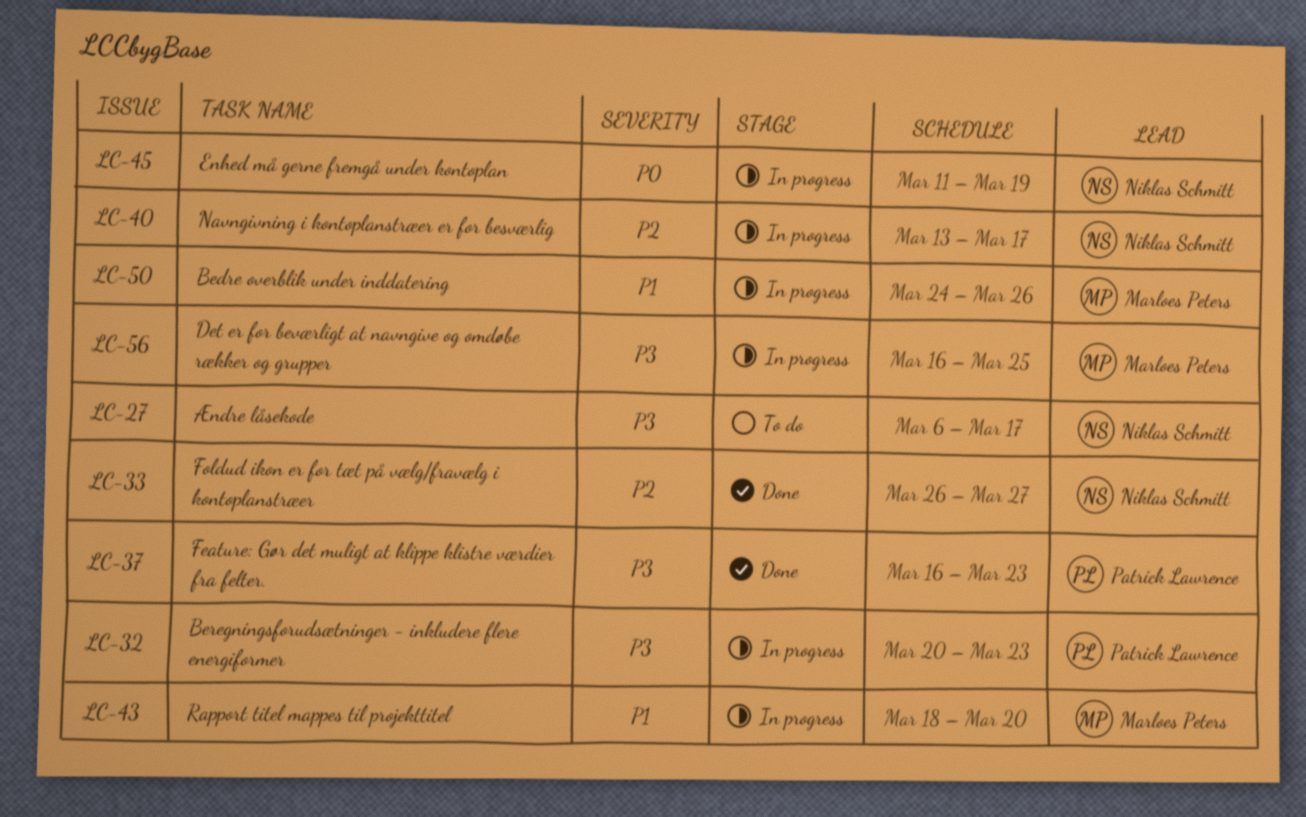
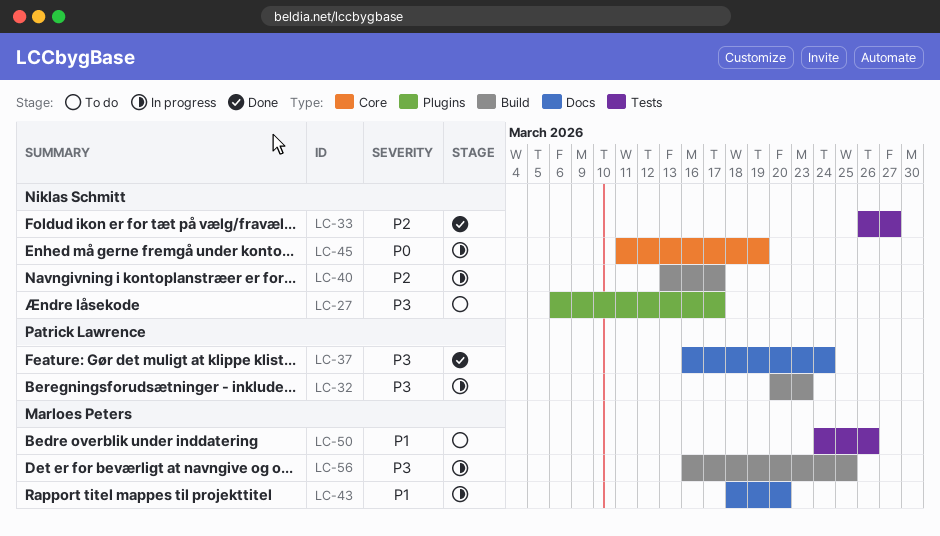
LC-37, due: Mar 23 -> Mar 24
LC-50, status: In progress -> To do

